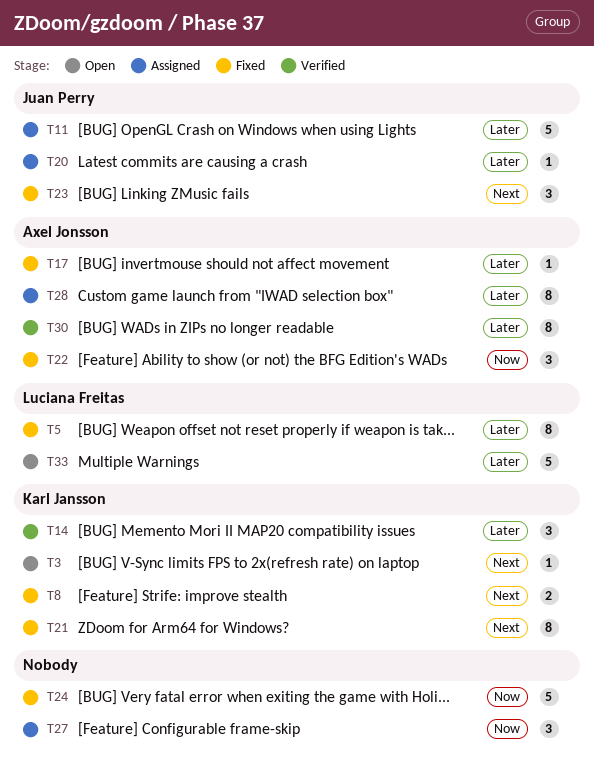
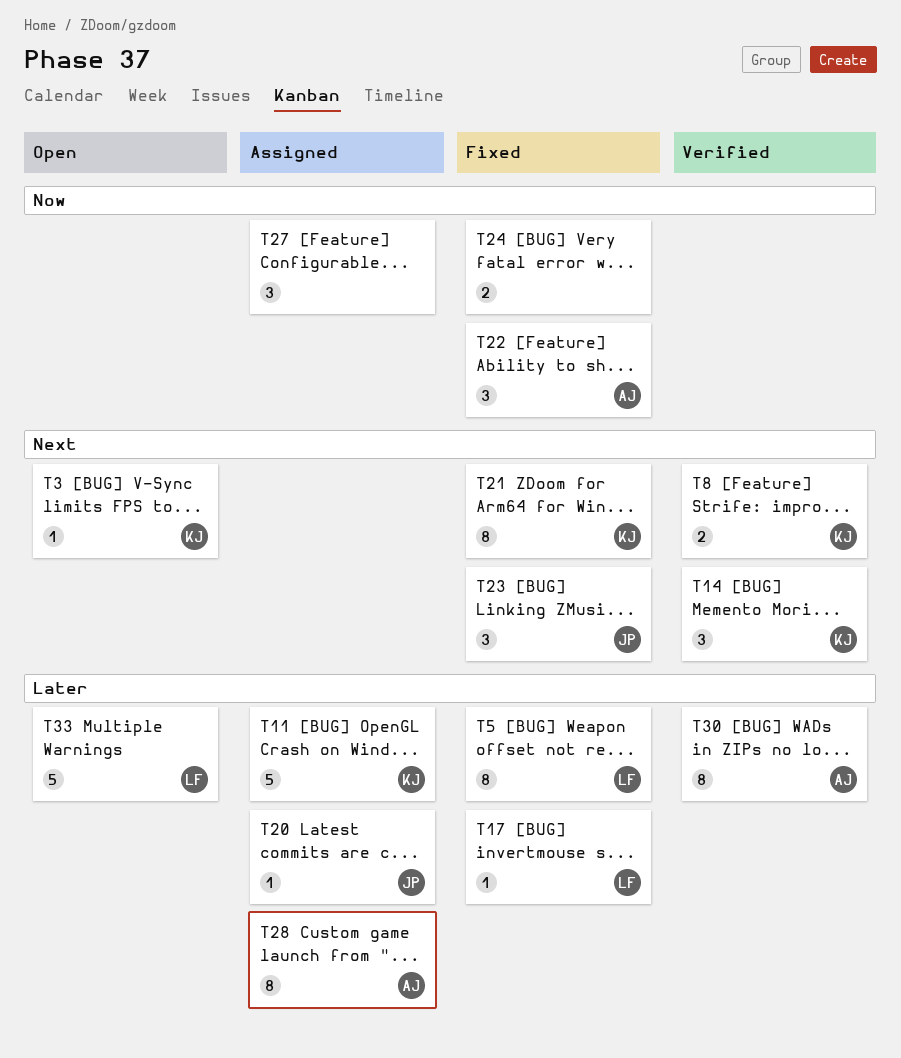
T8, status: Fixed -> Verified
T11, owner: Juan Perry -> Karl Jansson
T14, priority: Later -> Next
T17, owner: Axel Jonsson -> Luciana Freitas
T24, estimate: 5 -> 2

